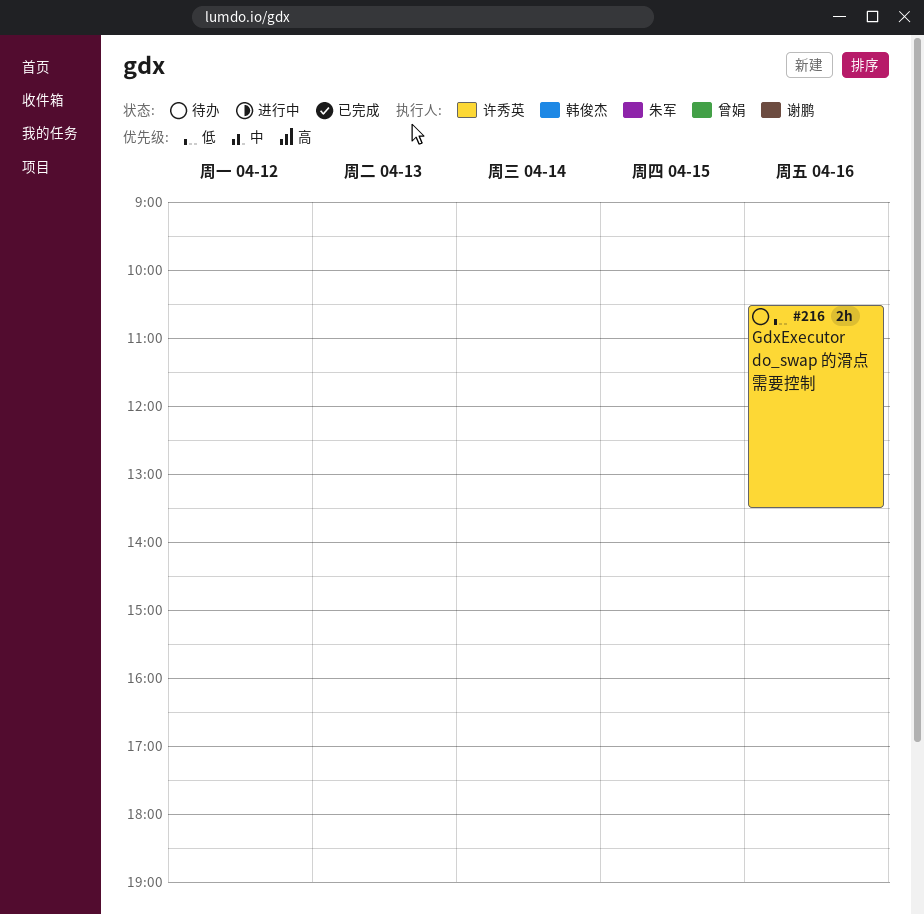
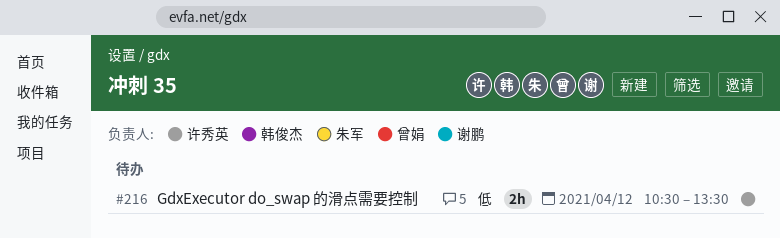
#216, day: Apr 16 -> Apr 12

